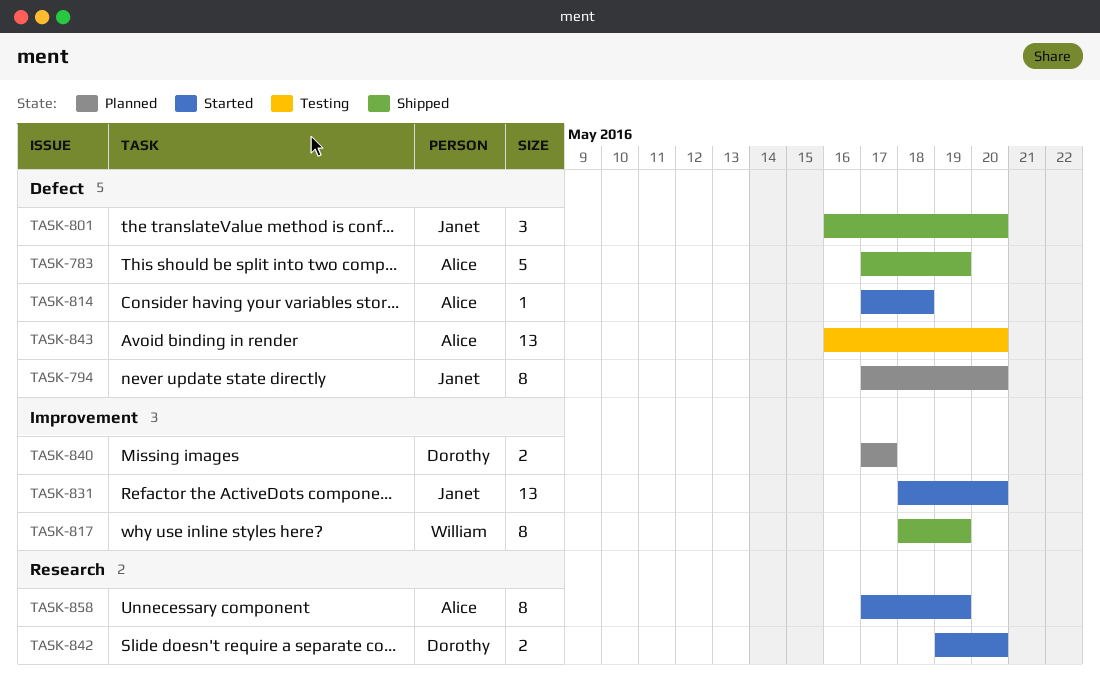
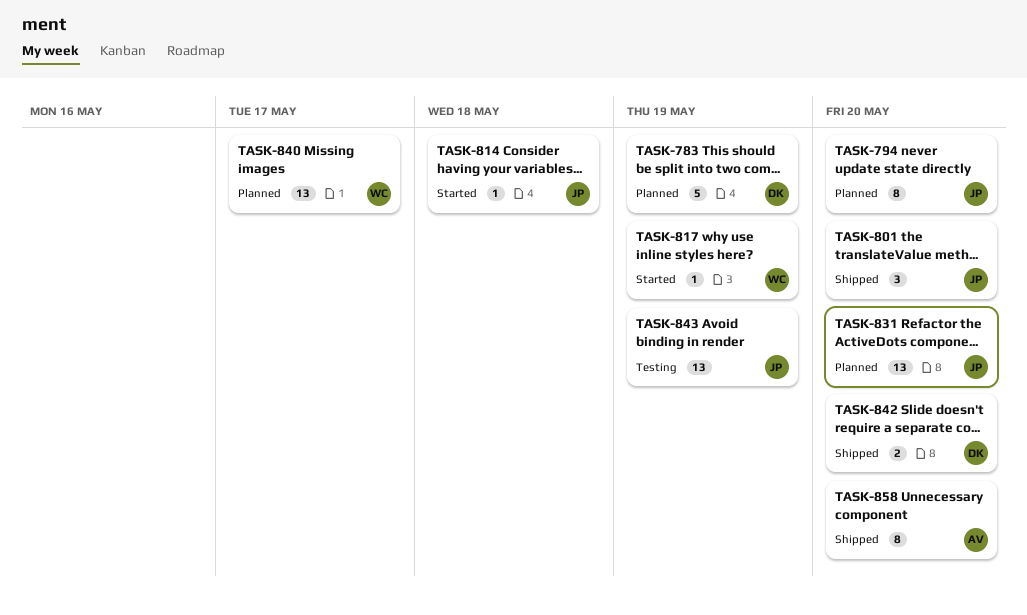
TASK-783, status: Shipped -> Planned
TASK-783, owner: Alice -> Dorothy
TASK-814, owner: Alice -> Janet
TASK-817, status: Shipped -> Started
TASK-817, estimate: 8 -> 1
TASK-831, status: Started -> Planned
TASK-840, owner: Dorothy -> William
TASK-840, estimate: 2 -> 13
TASK-842, status: Started -> Shipped
TASK-843, owner: Alice -> Janet
TASK-843, due: May 20 -> May 19
TASK-858, status: Started -> Shipped
TASK-858, due: May 19 -> May 20

